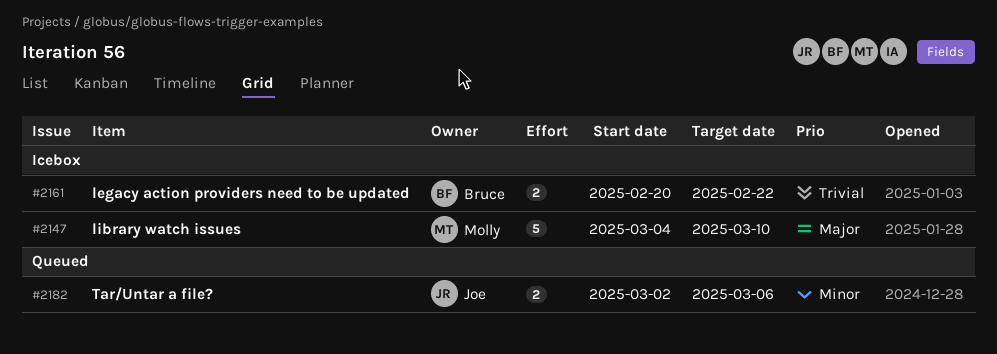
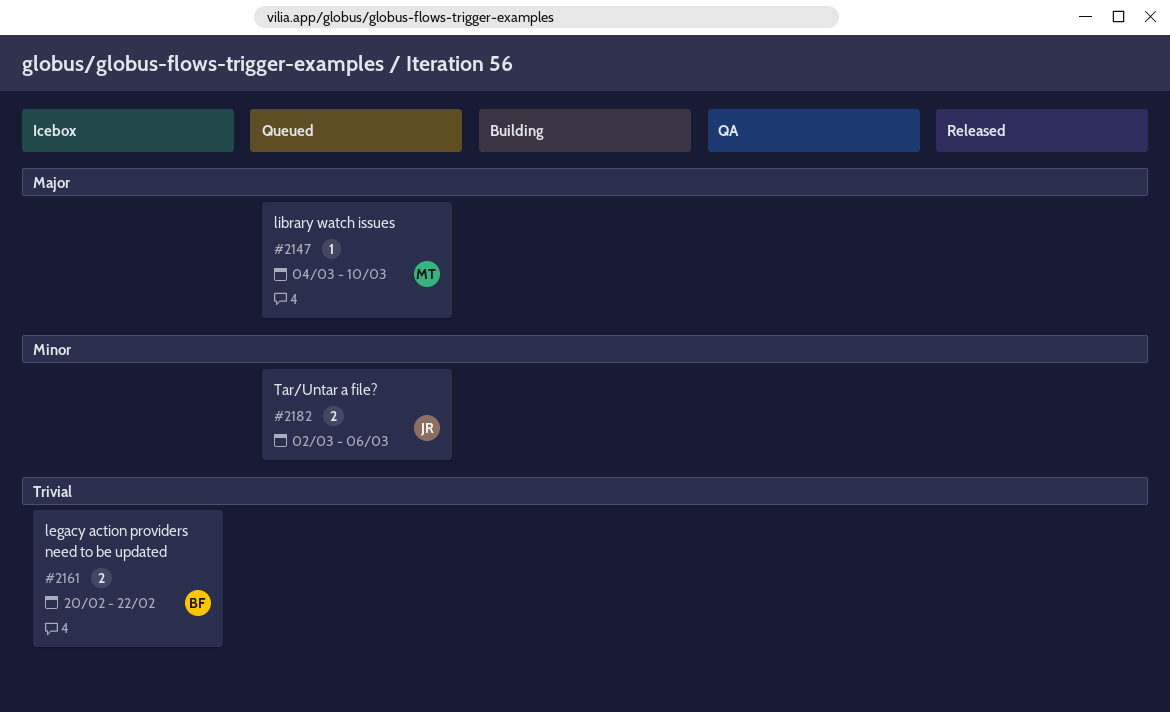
#2147, status: Icebox -> Queued
#2147, estimate: 5 -> 1

